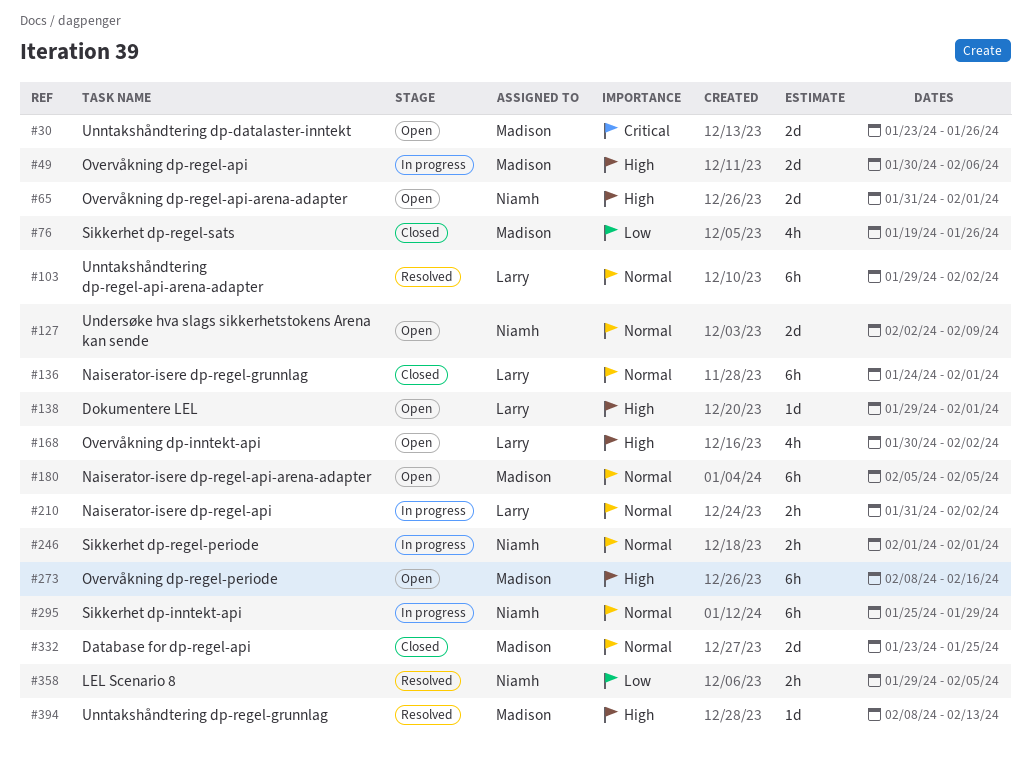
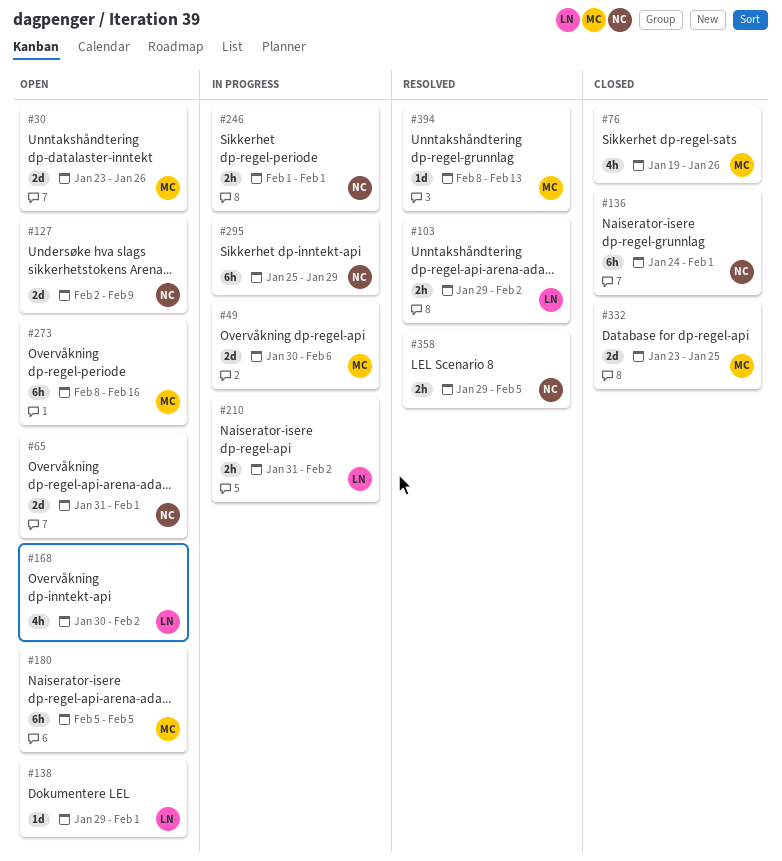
#103, estimate: 6h -> 2h
#136, owner: Larry -> Niamh

